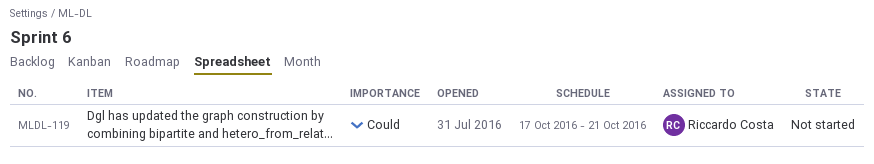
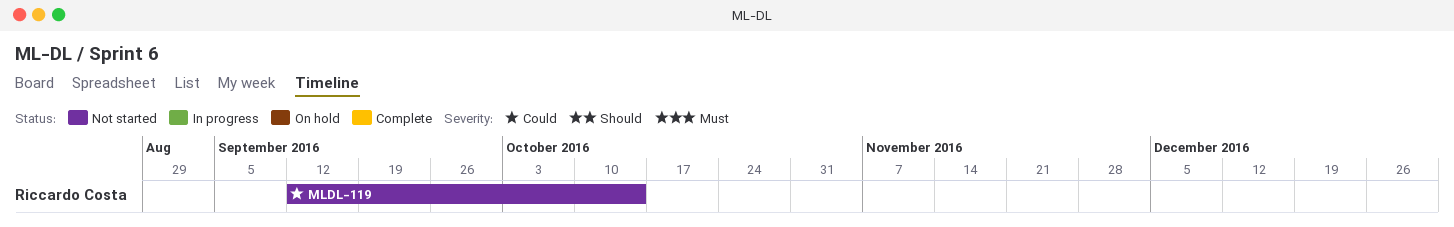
MLDL-119, start: Oct 17 -> Sep 12
MLDL-119, due: Oct 21 -> Oct 14

